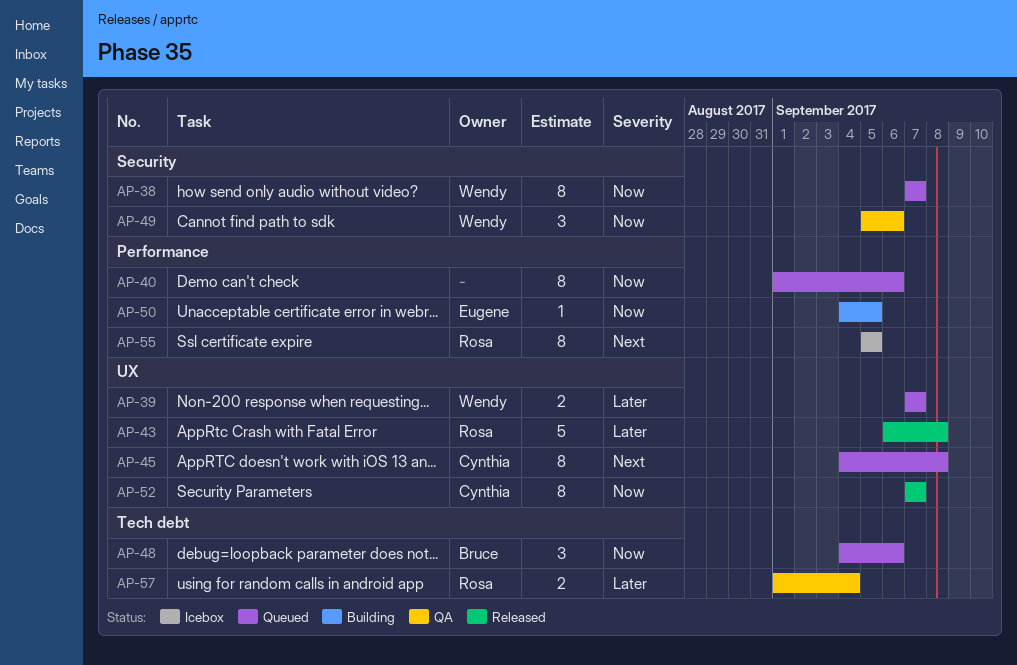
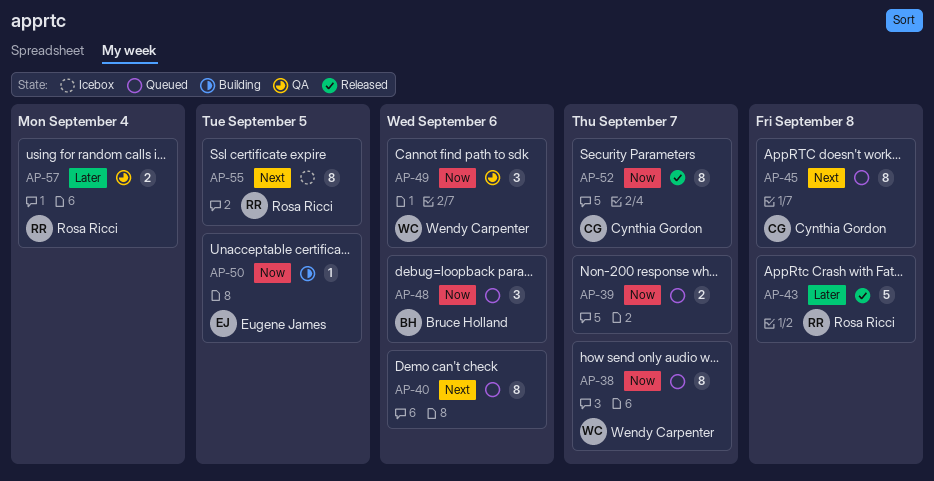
AP-39, owner: Wendy Carpenter -> none
AP-39, priority: Later -> Now
AP-40, priority: Now -> Next

